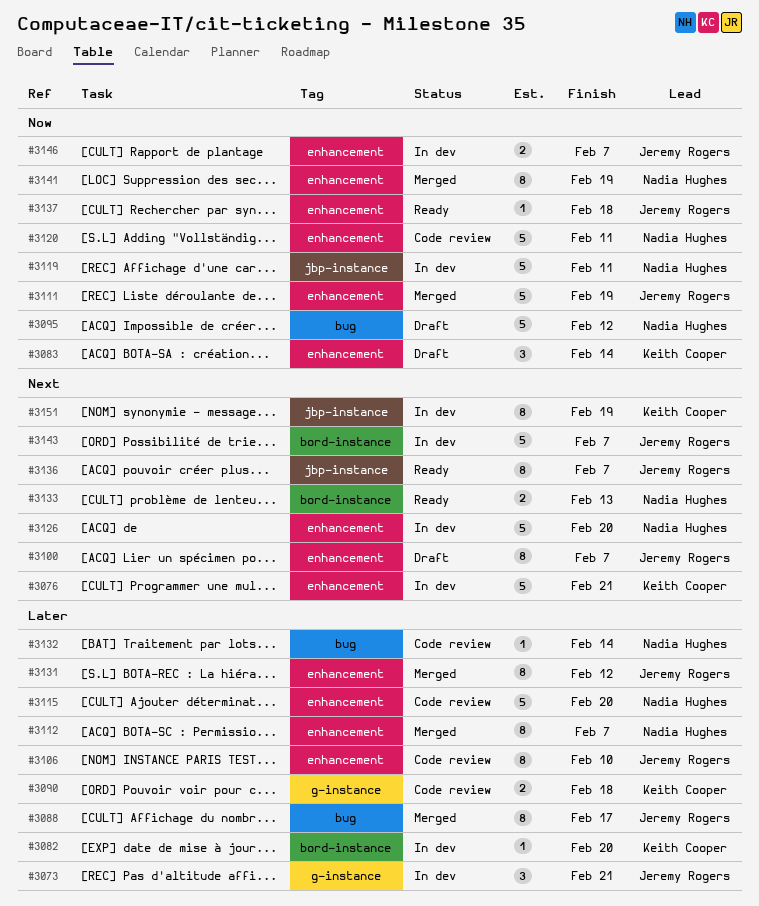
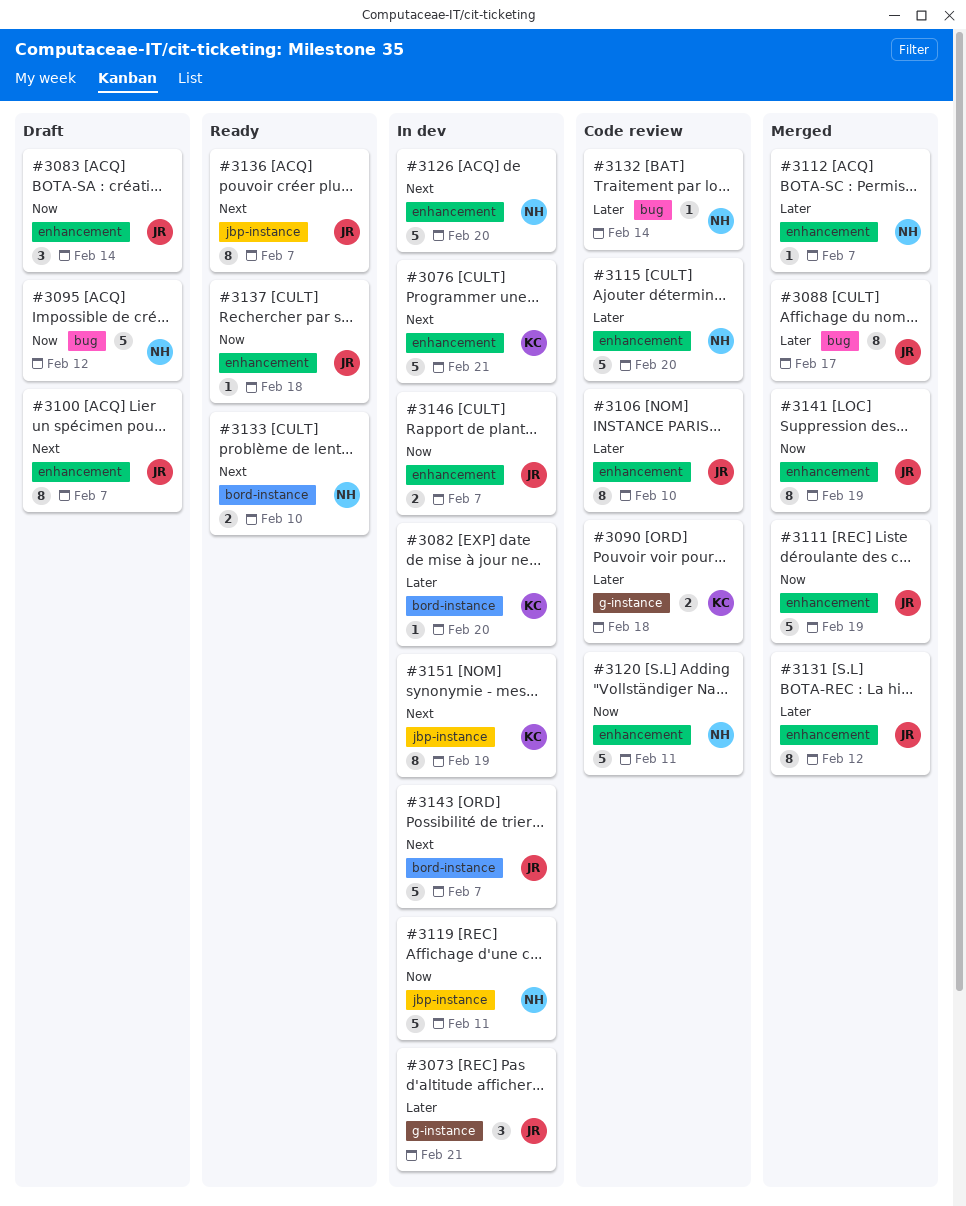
#3083, owner: Keith Cooper -> Jeremy Rogers
#3112, estimate: 8 -> 1
#3133, due: Feb 13 -> Feb 10
#3141, owner: Nadia Hughes -> Jeremy Rogers

